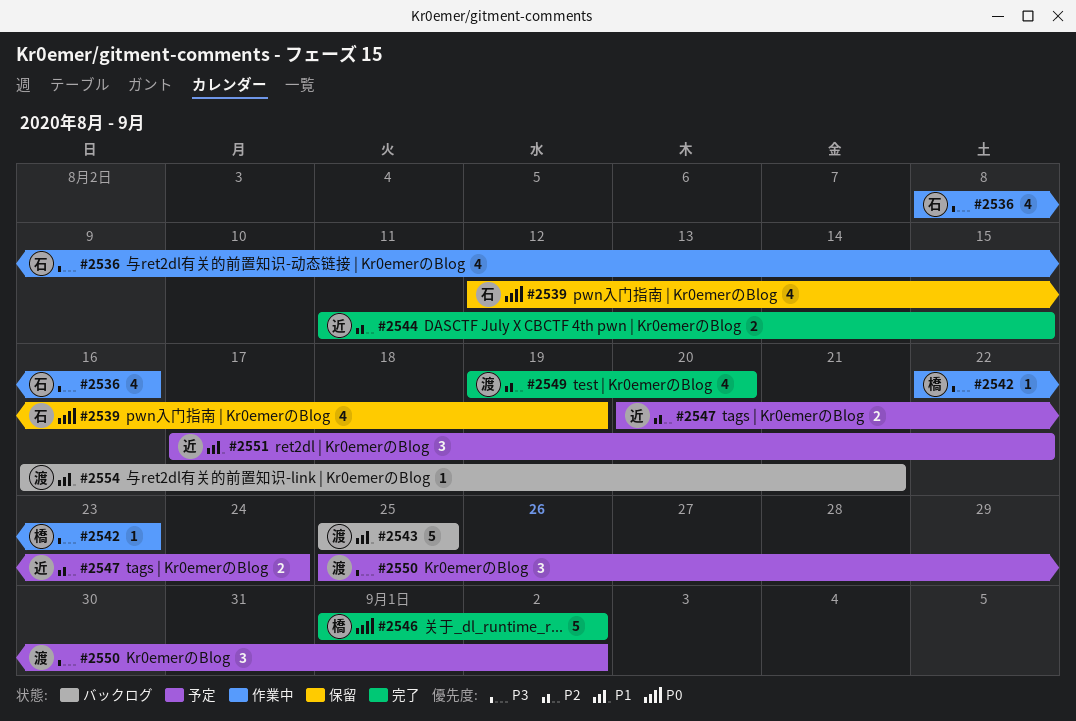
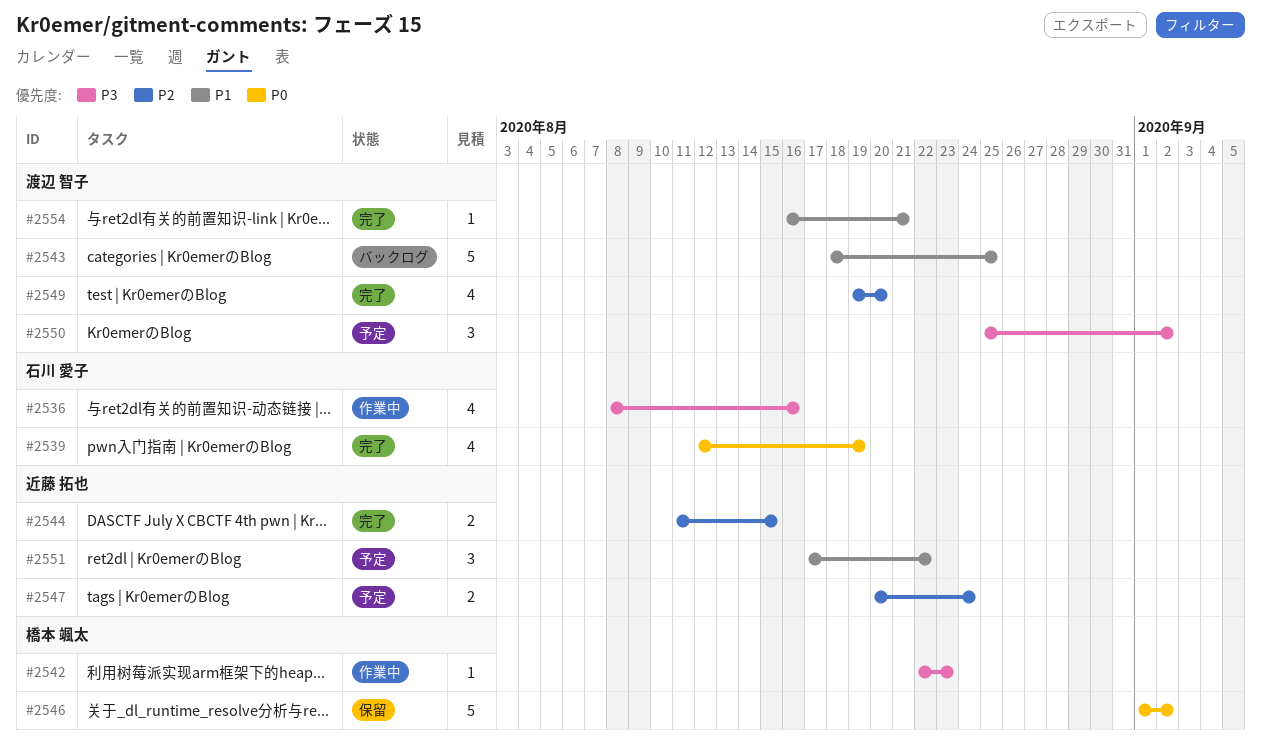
#2539, status: 保留 -> 完了
#2543, start: Aug 25 -> Aug 18
#2546, status: 完了 -> 保留
#2554, status: バックログ -> 完了

